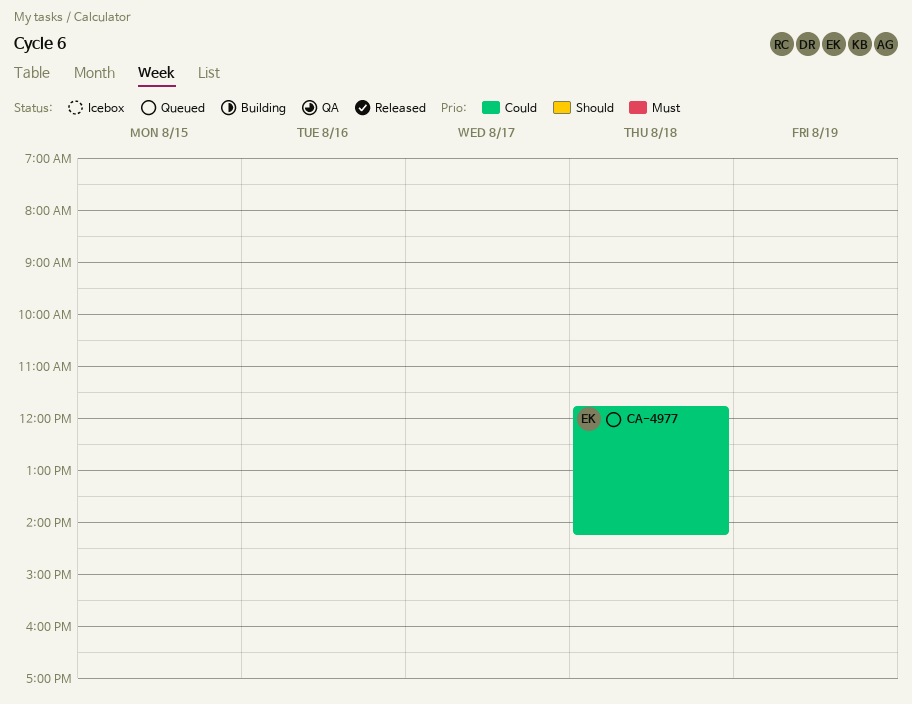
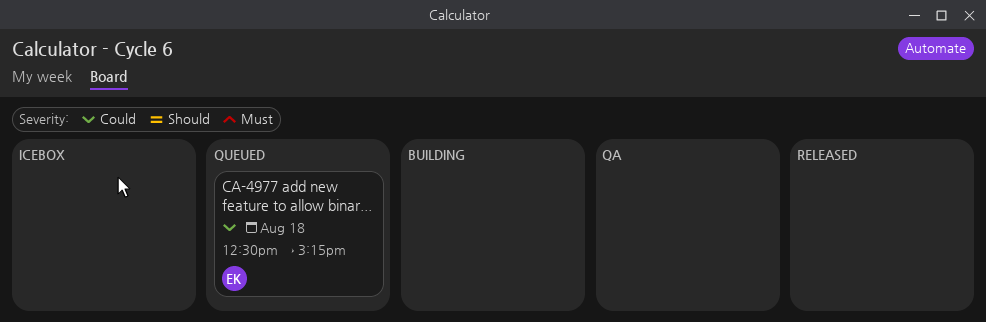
CA-4977, begins: 11:45 -> 12:30
CA-4977, ends: 14:15 -> 15:15

